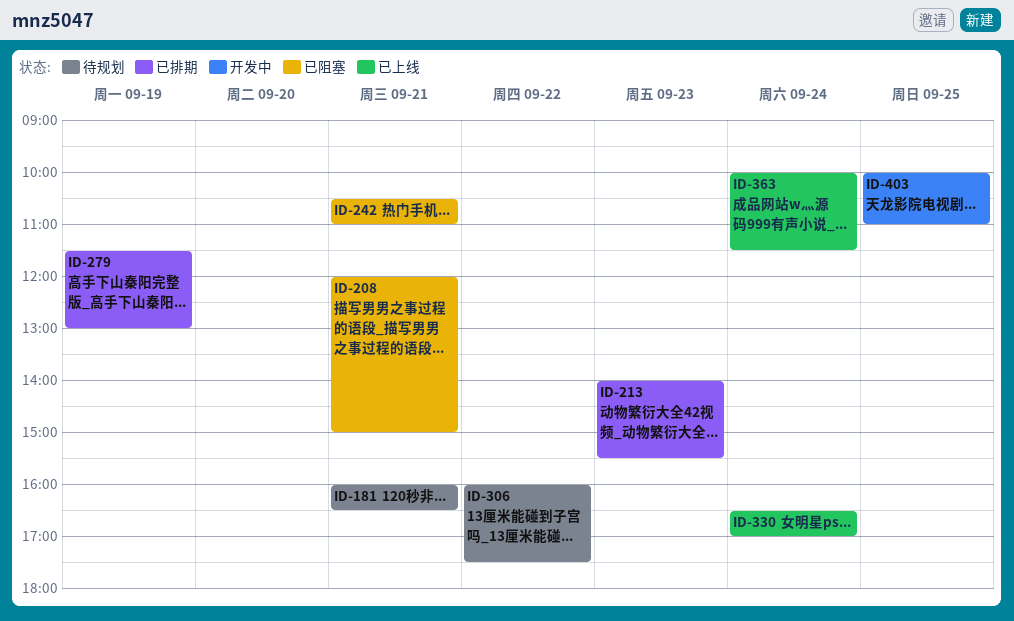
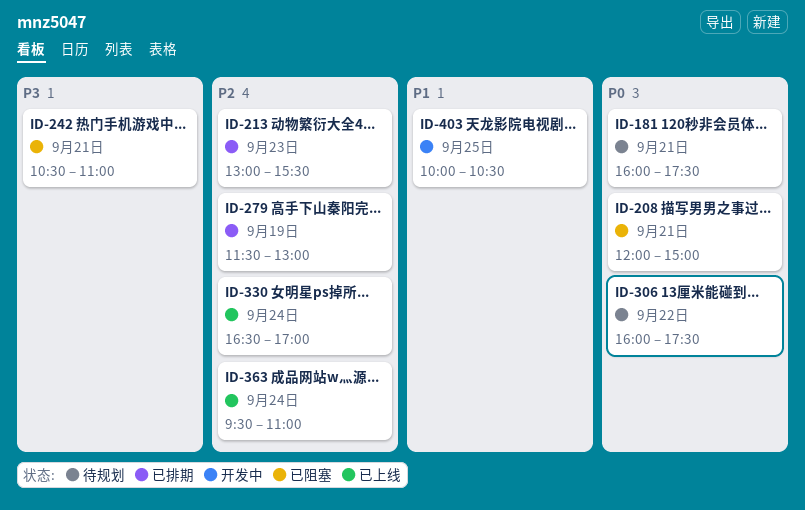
ID-181, ends: 16:30 -> 17:30
ID-213, begins: 14:00 -> 13:00
ID-363, begins: 10:00 -> 09:30
ID-363, ends: 11:30 -> 11:00
ID-403, ends: 11:00 -> 10:30

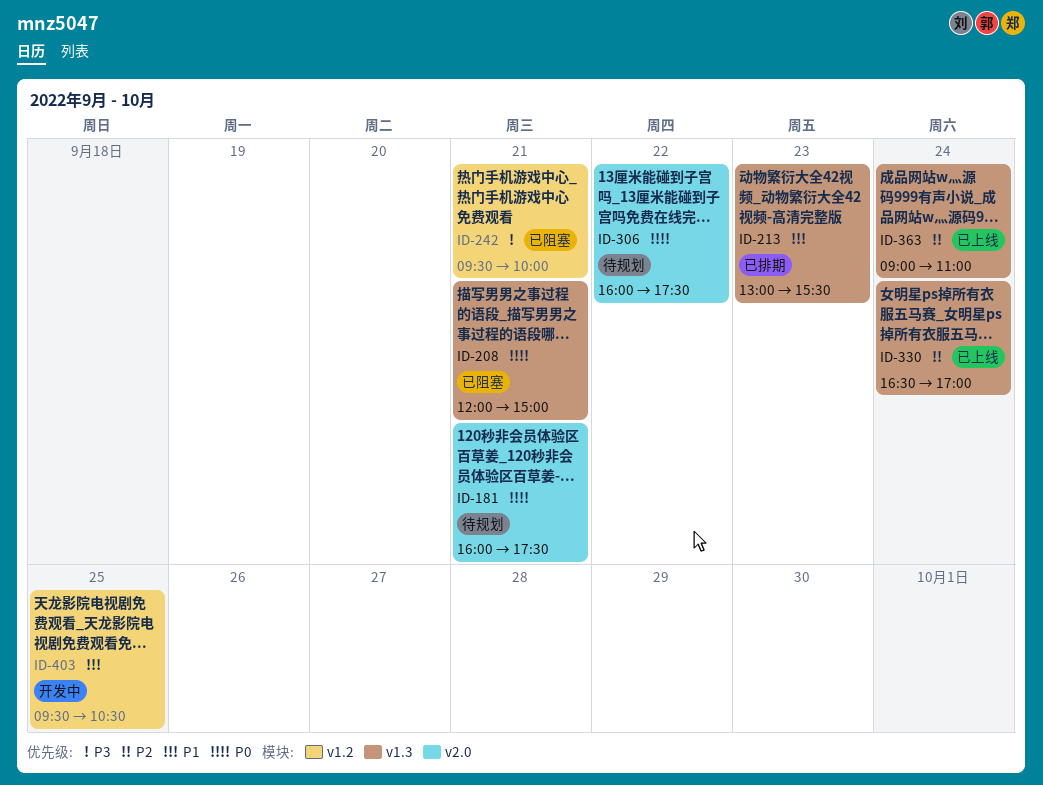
ID-213, priority: P2 -> P1
ID-242, begins: 10:30 -> 09:30
ID-242, ends: 11:00 -> 10:00
ID-279: present -> none
ID-363, begins: 09:30 -> 09:00
ID-403, begins: 10:00 -> 09:30

